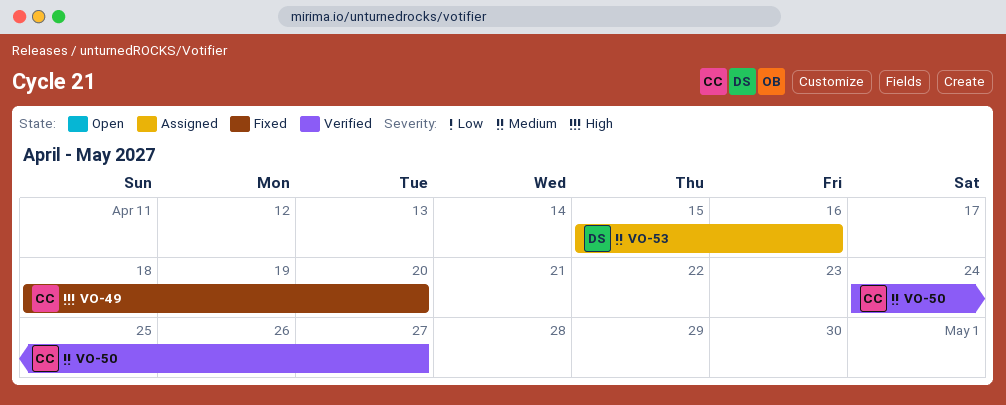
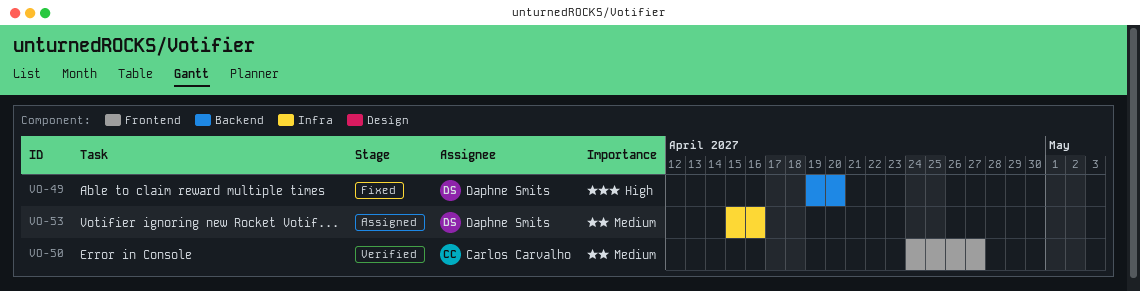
VO-49, owner: Carlos Carvalho -> Daphne Smits
VO-49, start: Apr 18 -> Apr 19

